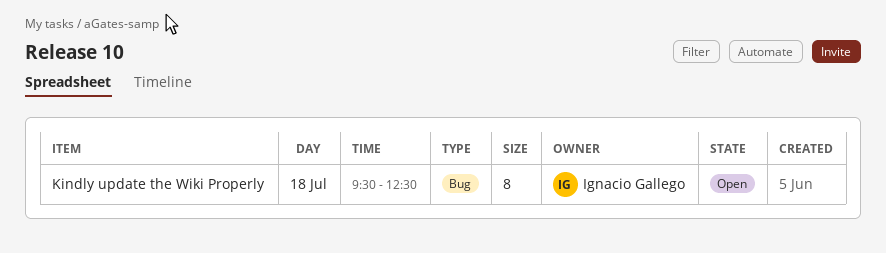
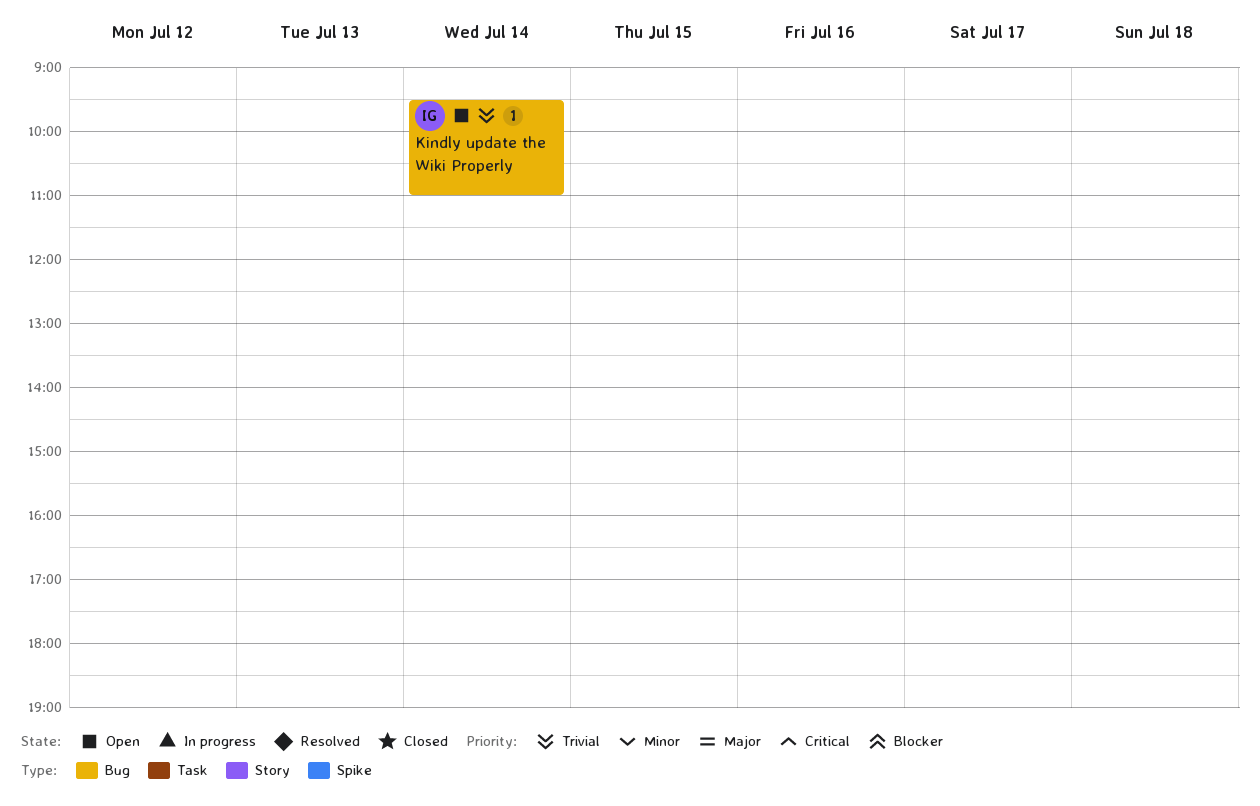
Kindly update the Wiki Properly, estimate: 8 -> 1
Kindly update the Wiki Properly, day: Jul 18 -> Jul 14
Kindly update the Wiki Properly, ends: 12:30 -> 11:00

